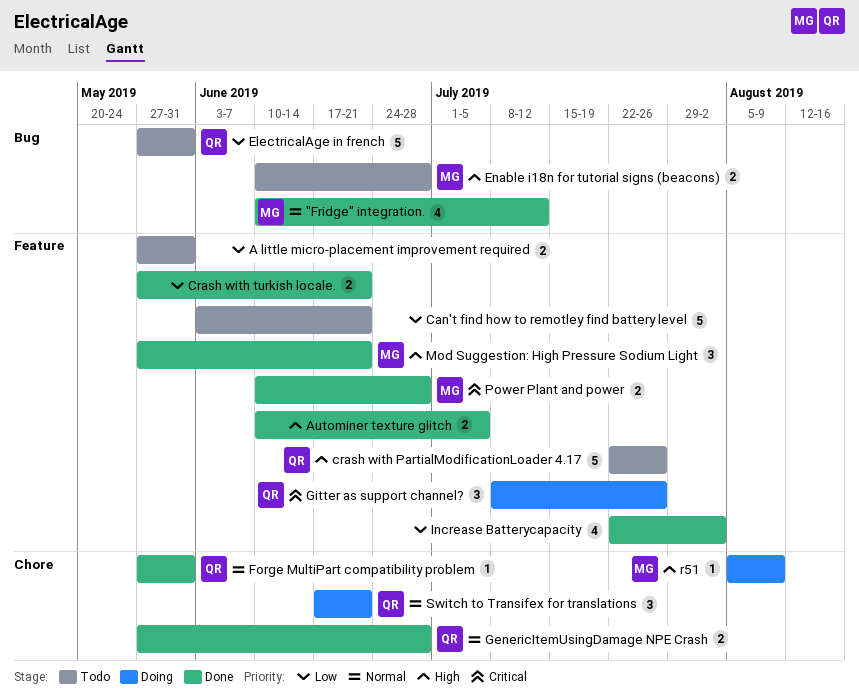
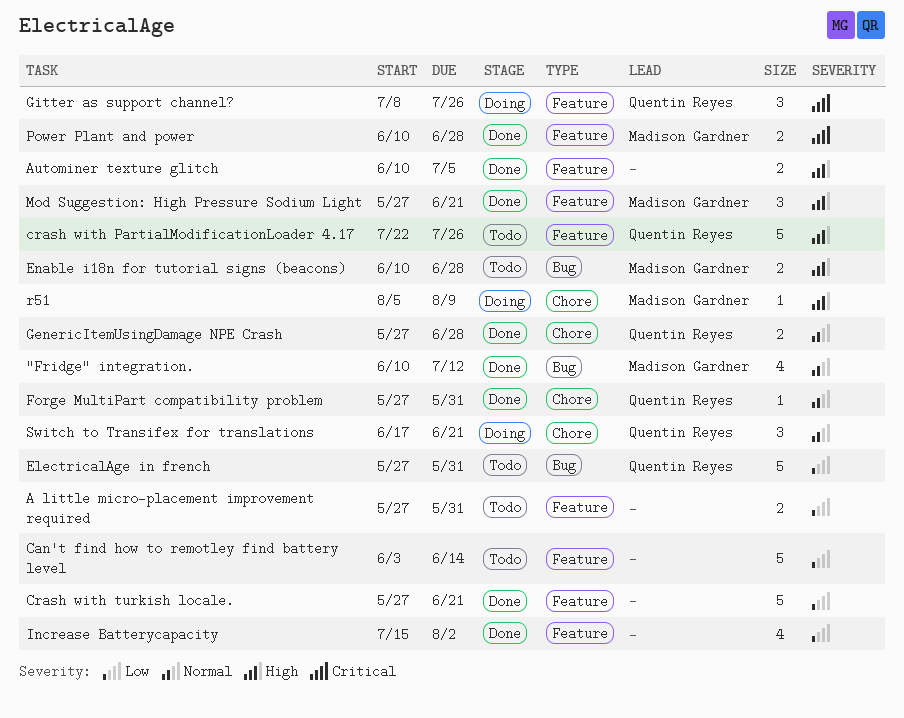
Can't find how to remotley find battery level, due: Jun 21 -> Jun 14
Crash with turkish locale., estimate: 2 -> 5
Increase Batterycapacity, start: Jul 22 -> Jul 15

